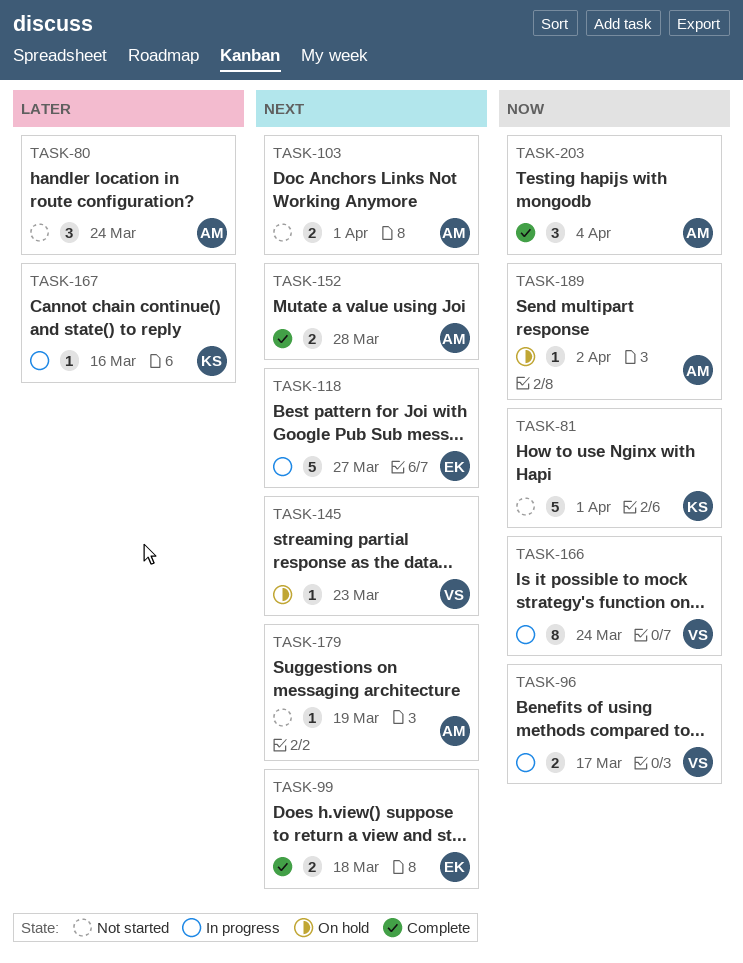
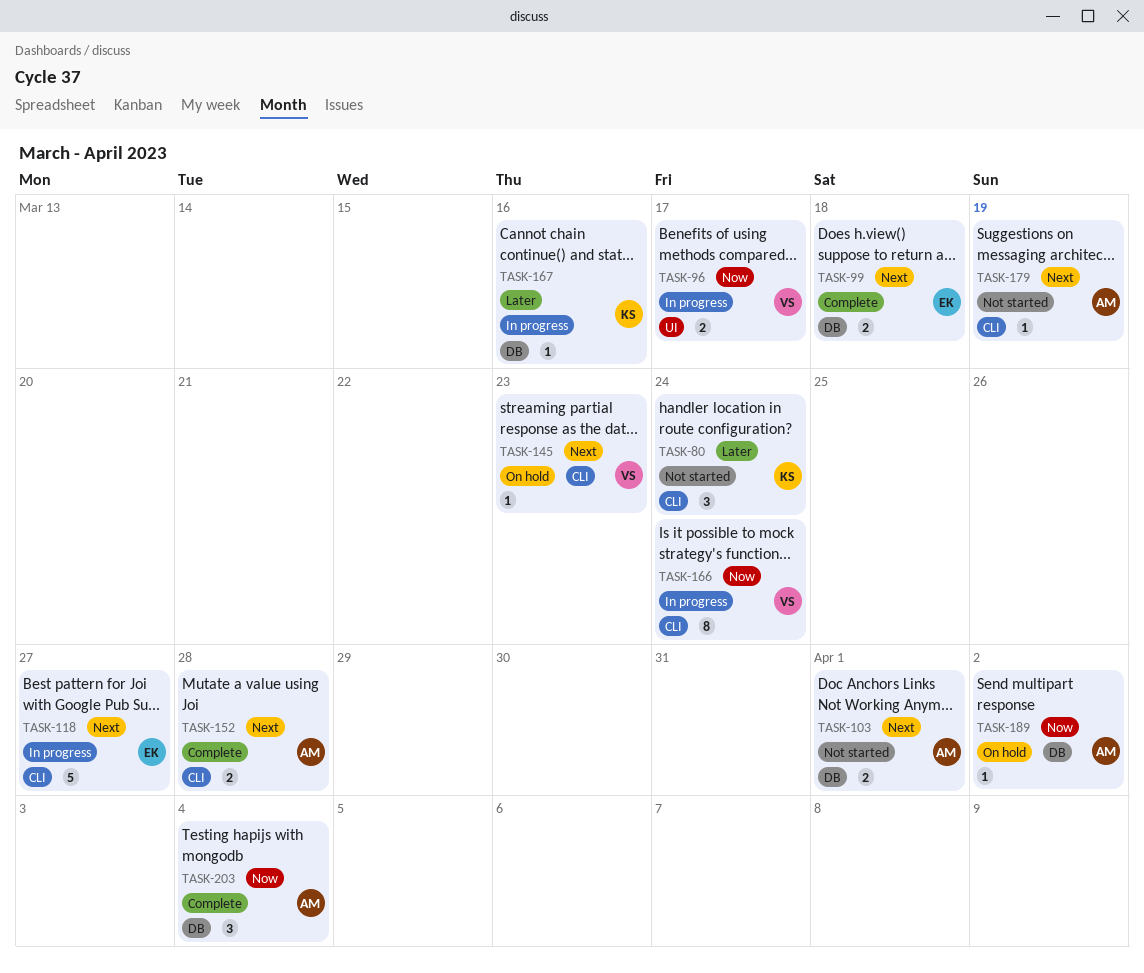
TASK-80, owner: AM -> KS
TASK-81: present -> none

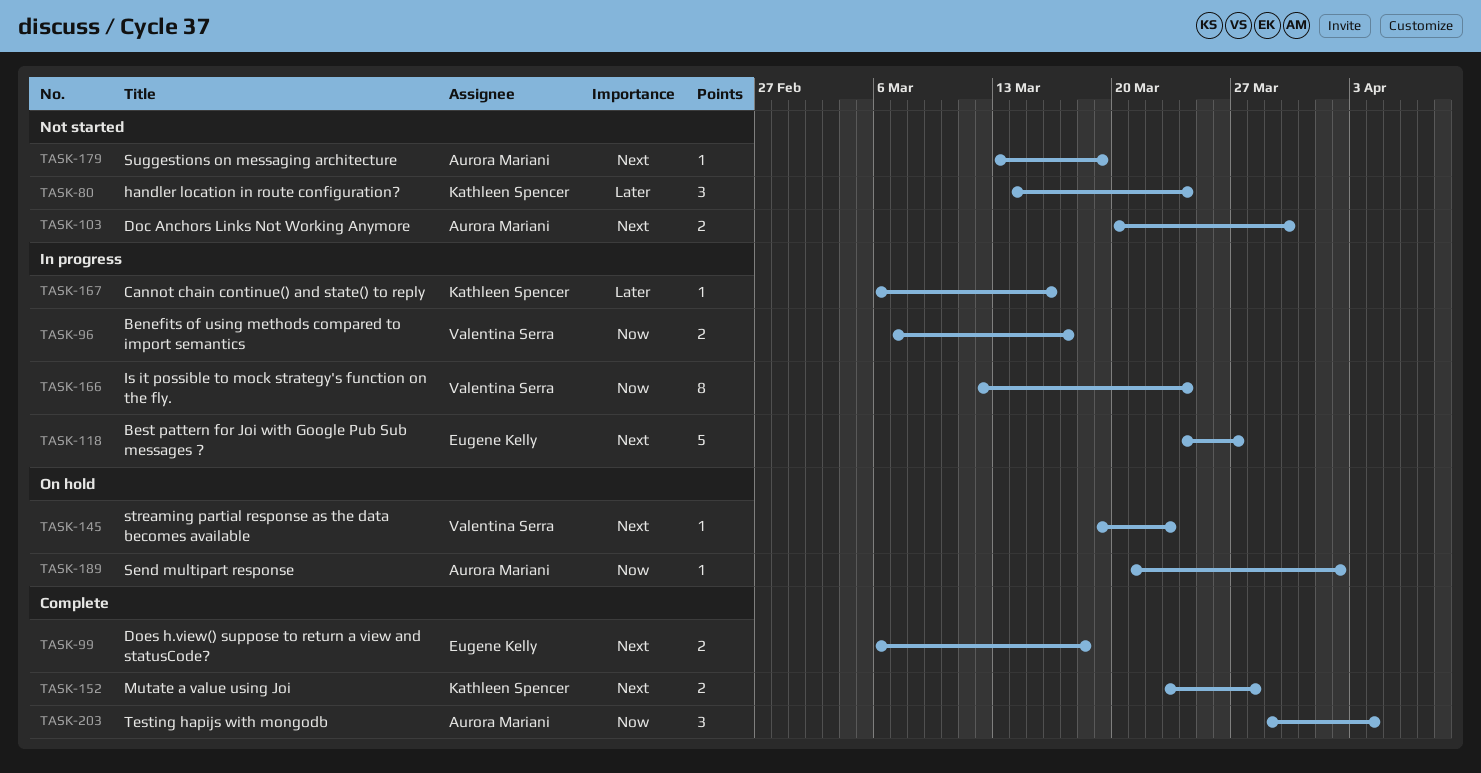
TASK-103, due: Apr 1 -> Mar 30
TASK-152, owner: Aurora Mariani -> Kathleen Spencer

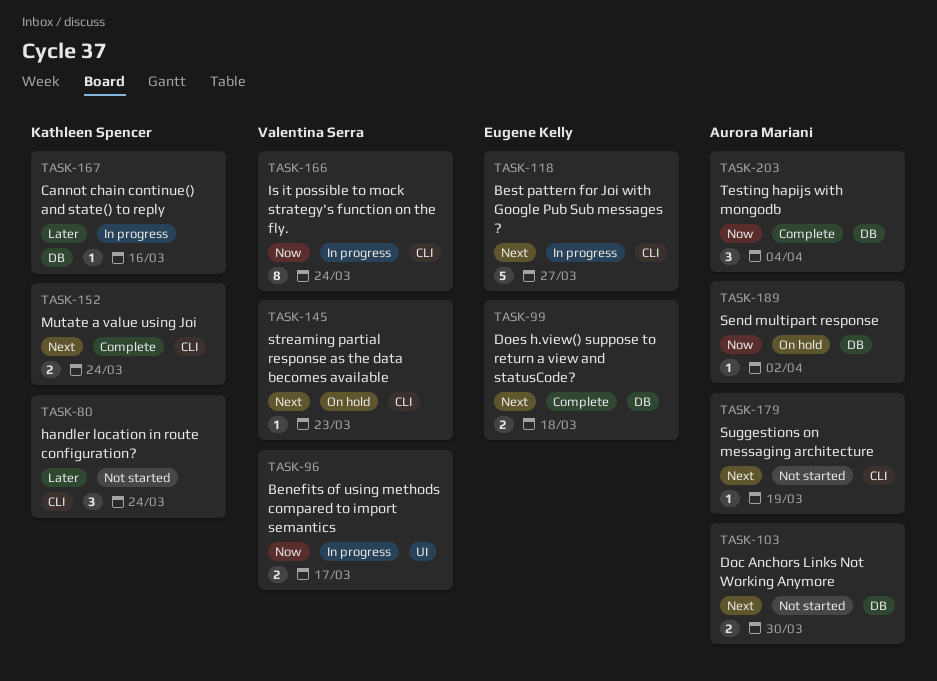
TASK-152, due: Mar 28 -> Mar 24

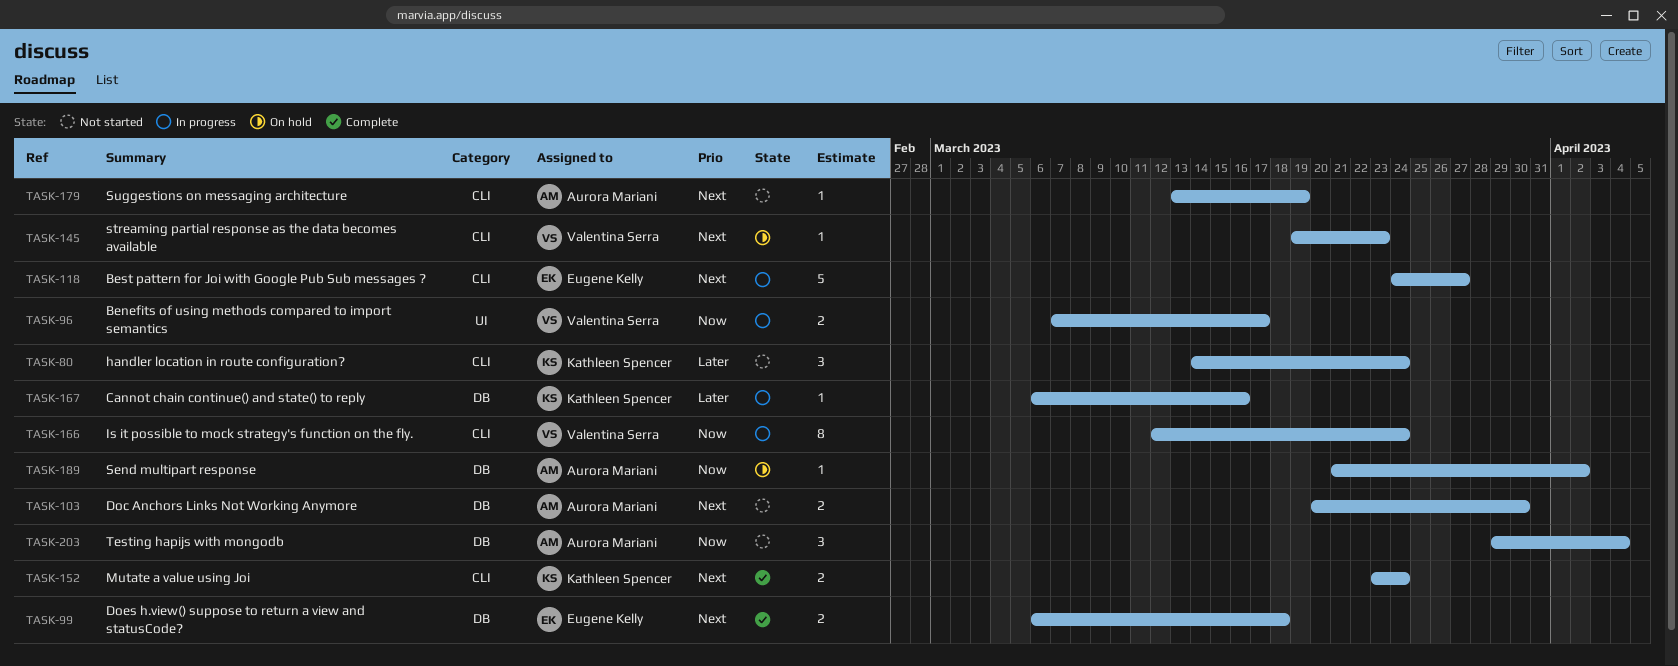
TASK-203, status: Complete -> Not started

